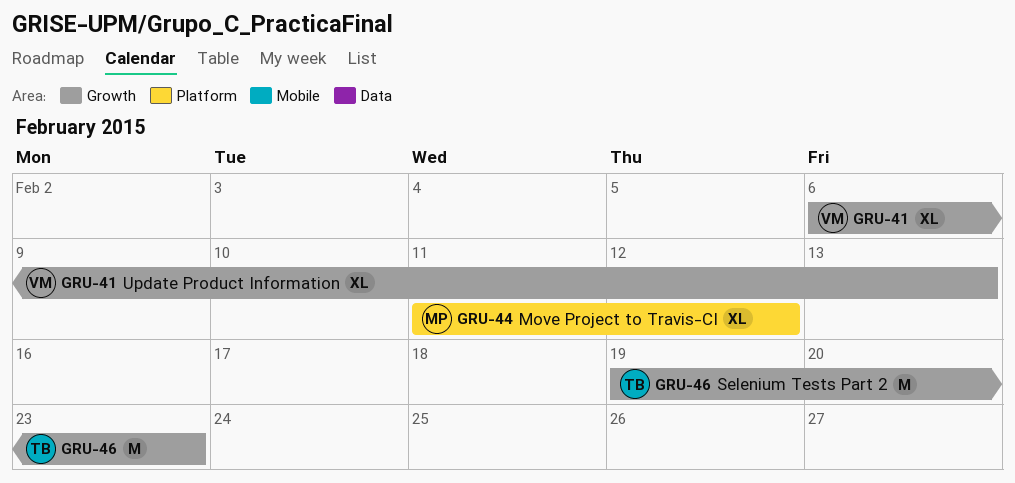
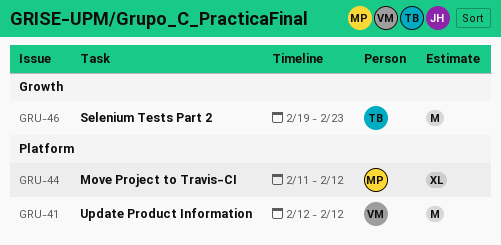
GRU-41, label: Growth -> Platform
GRU-41, estimate: XL -> M
GRU-41, start: Feb 6 -> Feb 12
GRU-41, due: Feb 13 -> Feb 12

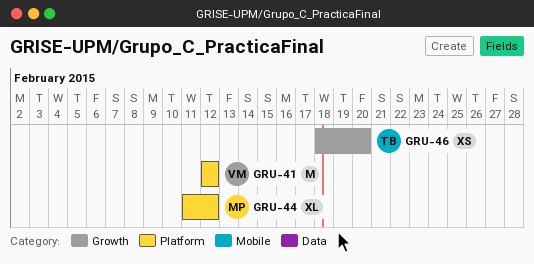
GRU-46, estimate: M -> XS
GRU-46, start: Feb 19 -> Feb 18
GRU-46, due: Feb 23 -> Feb 20

